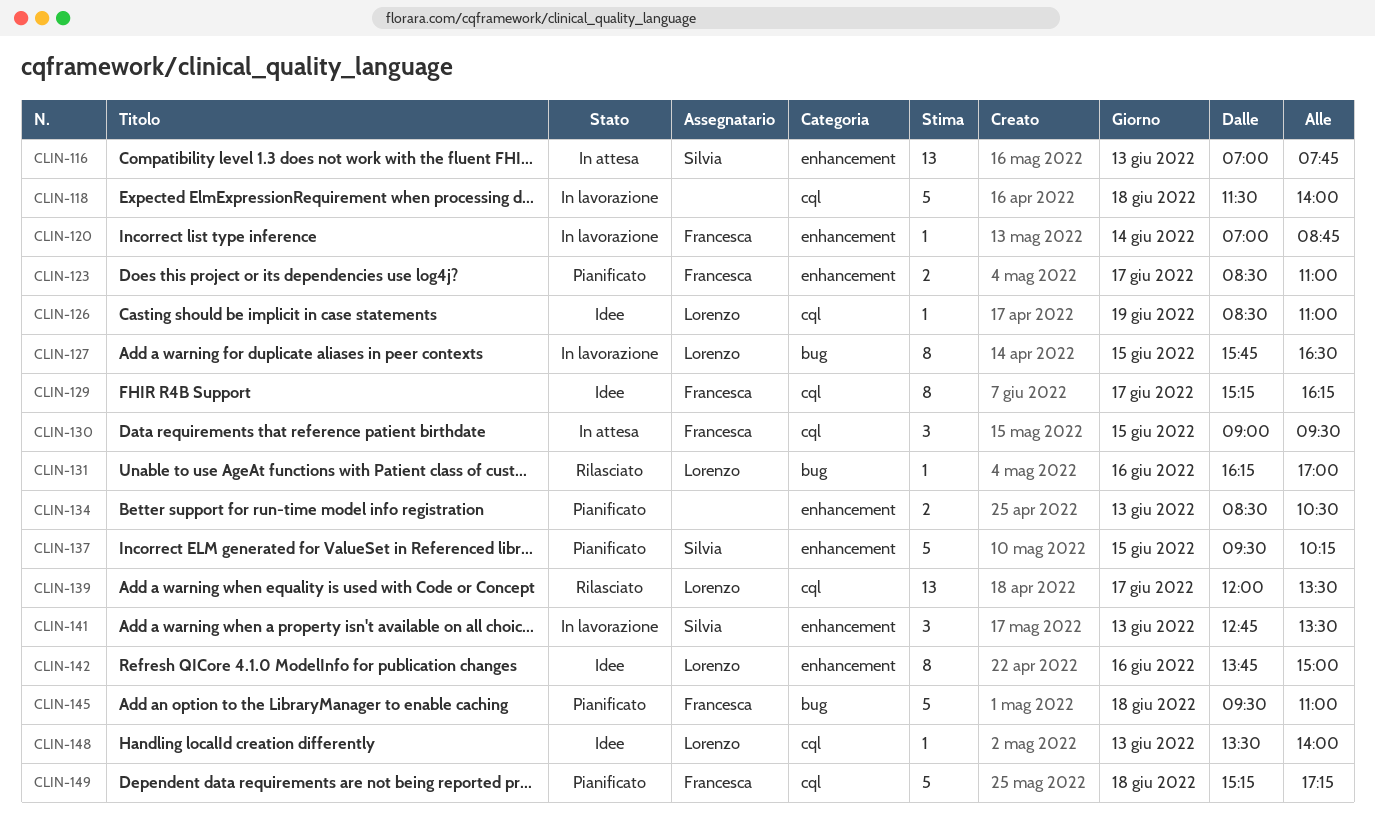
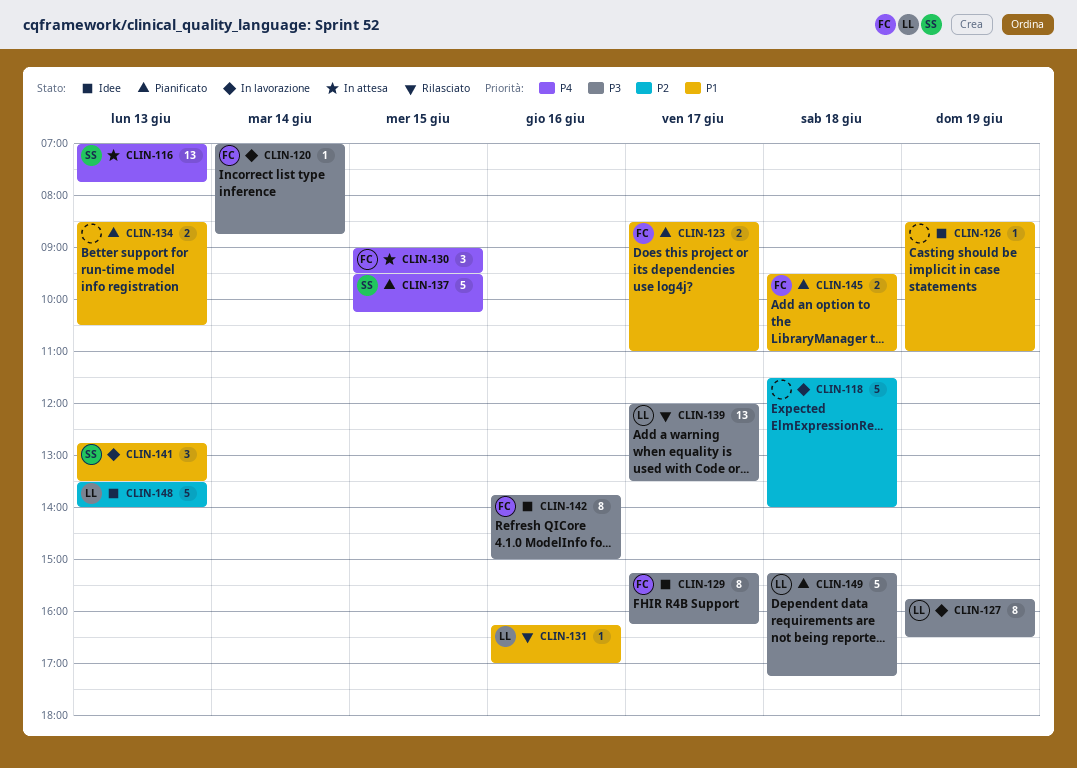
CLIN-126, owner: Lorenzo -> none
CLIN-127, day: Jun 15 -> Jun 19
CLIN-142, owner: Lorenzo -> Francesca
CLIN-145, estimate: 5 -> 2
CLIN-148, estimate: 1 -> 5
CLIN-149, owner: Francesca -> Lorenzo

